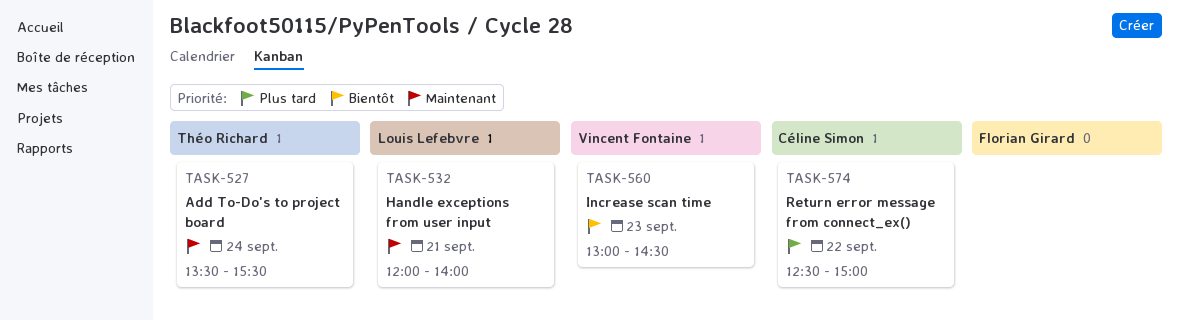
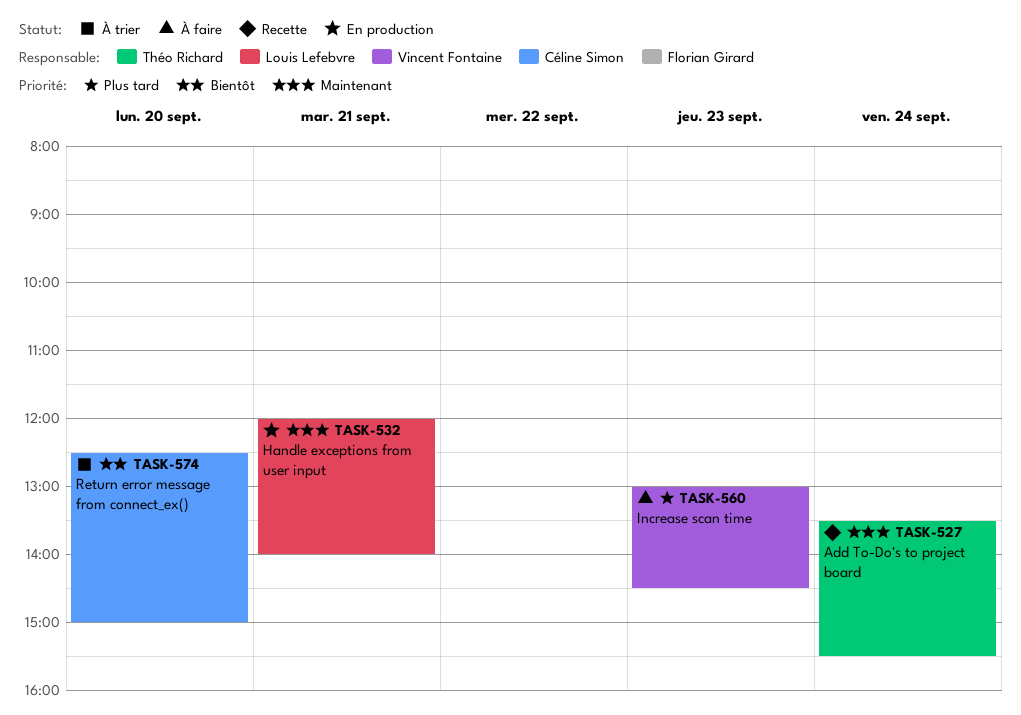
TASK-560, priority: Bientôt -> Plus tard
TASK-574, priority: Plus tard -> Bientôt
TASK-574, day: Sep 22 -> Sep 20

